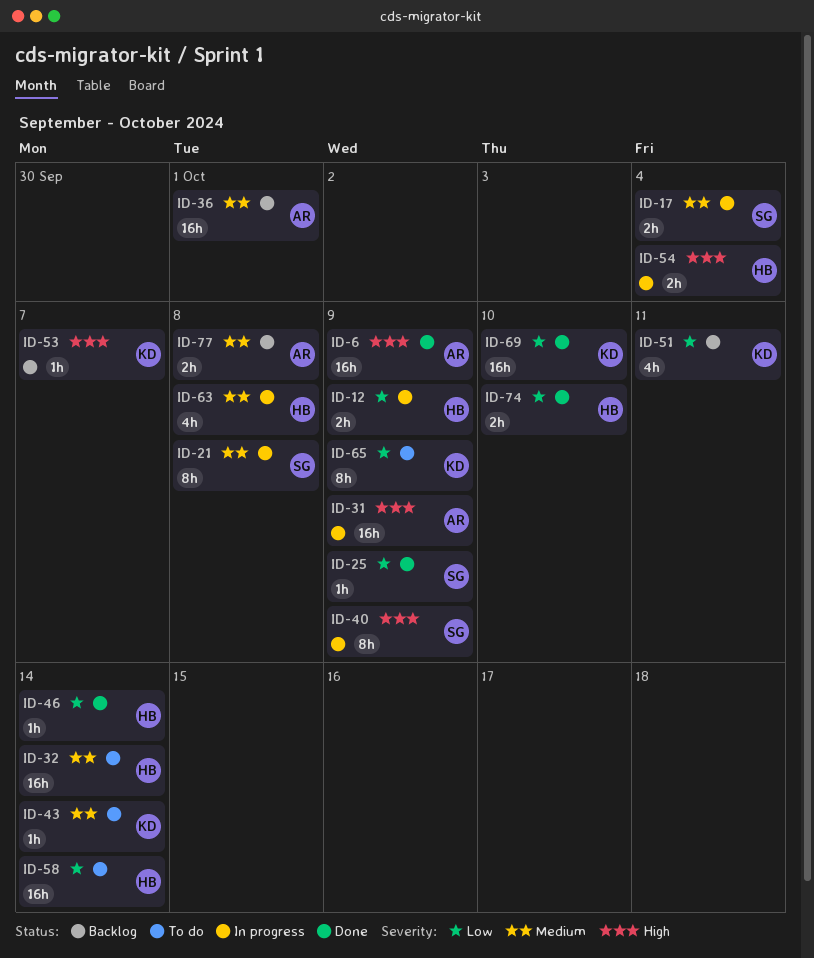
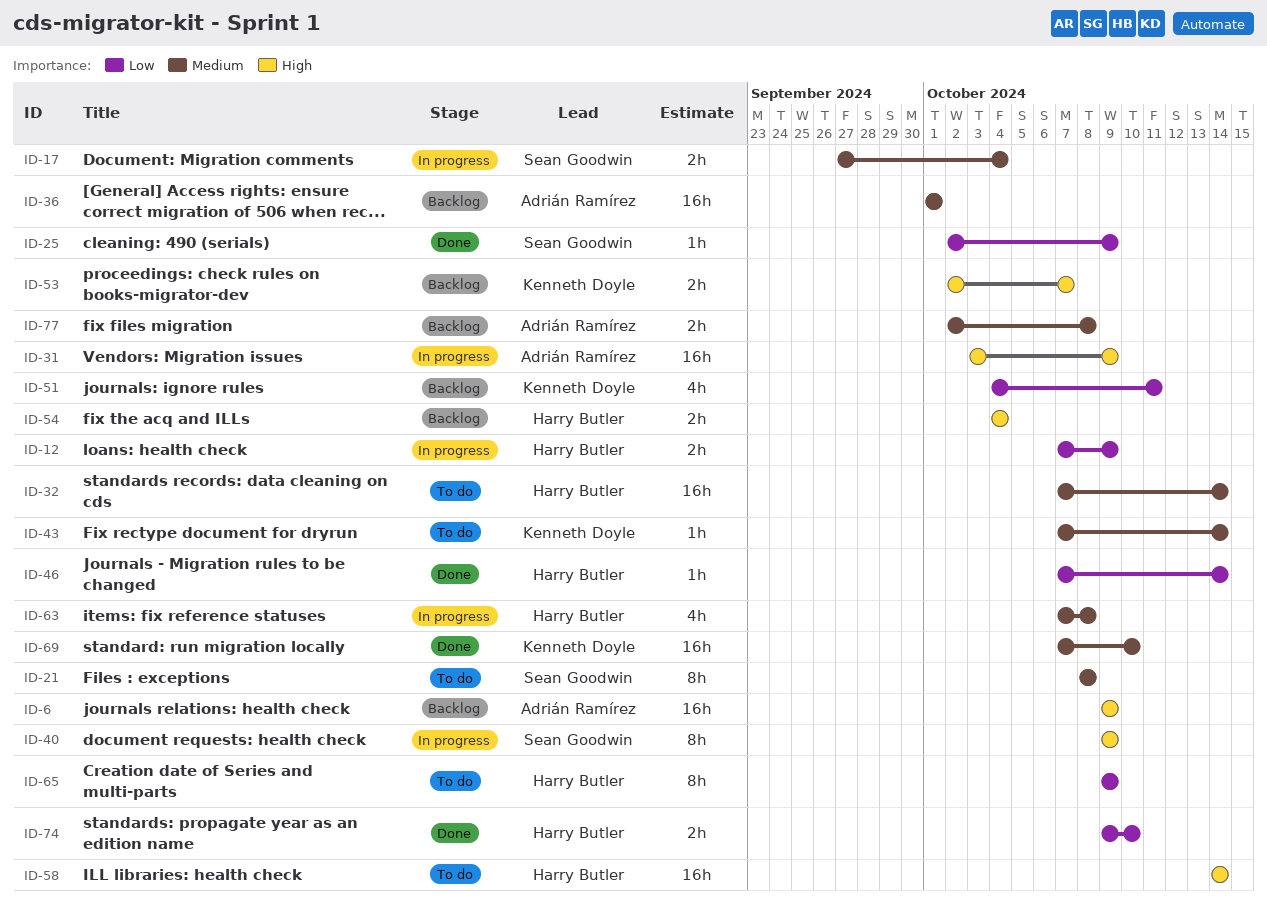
ID-6, status: Done -> Backlog
ID-21, status: In progress -> To do
ID-53, estimate: 1h -> 2h
ID-54, status: In progress -> Backlog
ID-58, priority: Low -> High
ID-65, owner: Kenneth Doyle -> Harry Butler
ID-69, priority: Low -> Medium

